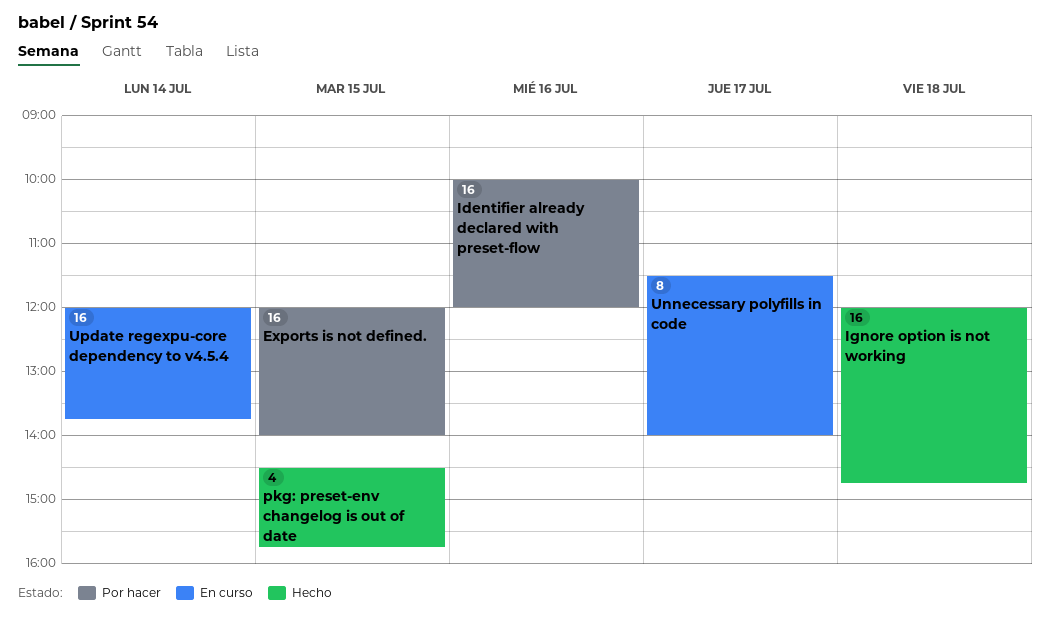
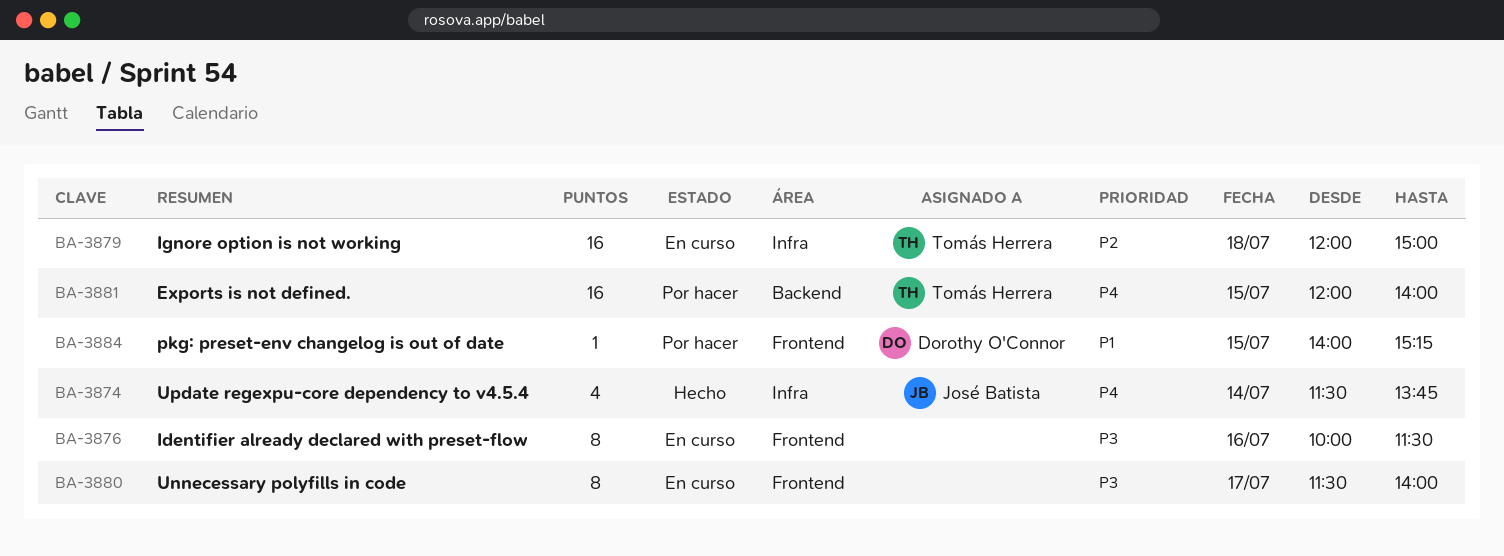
Identifier already declared with preset-flow, status: Por hacer -> En curso
Identifier already declared with preset-flow, estimate: 16 -> 8
Identifier already declared with preset-flow, ends: 12:00 -> 11:30
Ignore option is not working, status: Hecho -> En curso
Ignore option is not working, ends: 14:45 -> 15:00
pkg: preset-env changelog is out of date, status: Hecho -> Por hacer
pkg: preset-env changelog is out of date, estimate: 4 -> 1
pkg: preset-env changelog is out of date, begins: 14:30 -> 14:00
pkg: preset-env changelog is out of date, ends: 15:45 -> 15:15
Update regexpu-core dependency to v4.5.4, status: En curso -> Hecho
Update regexpu-core dependency to v4.5.4, estimate: 16 -> 4
Update regexpu-core dependency to v4.5.4, begins: 12:00 -> 11:30

